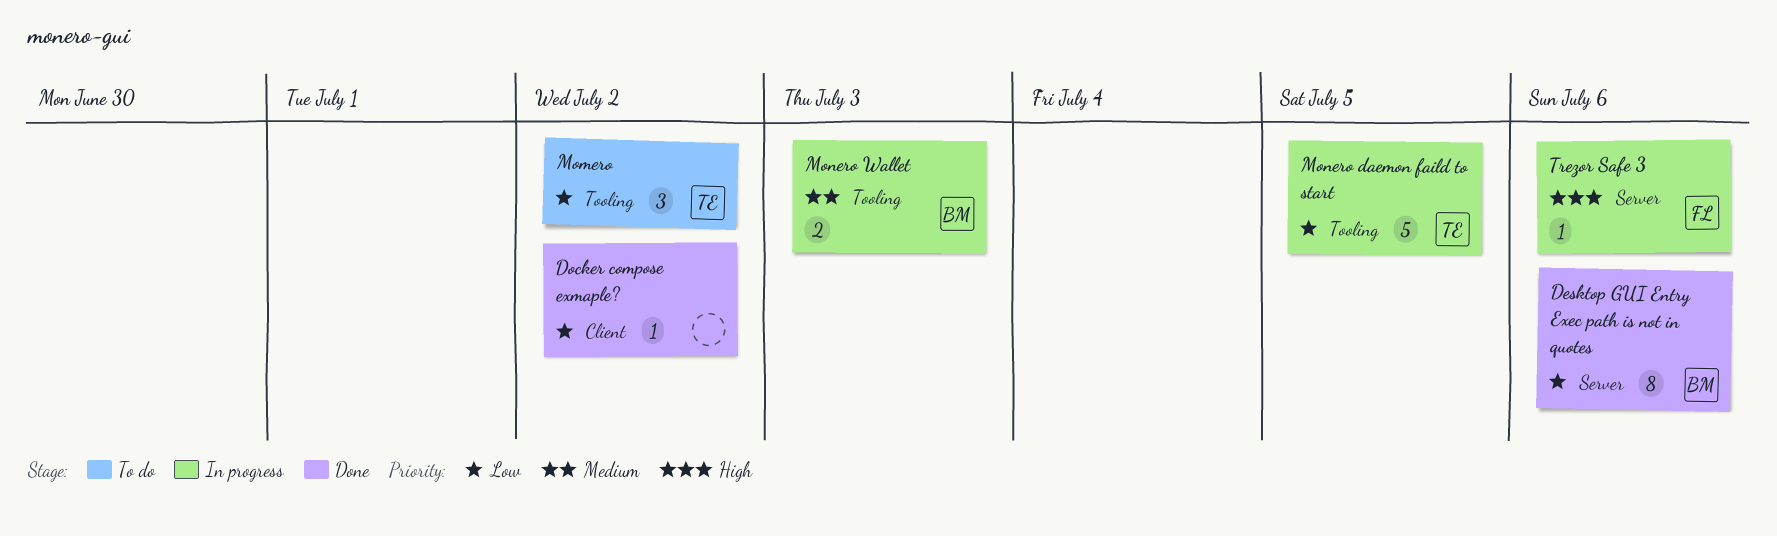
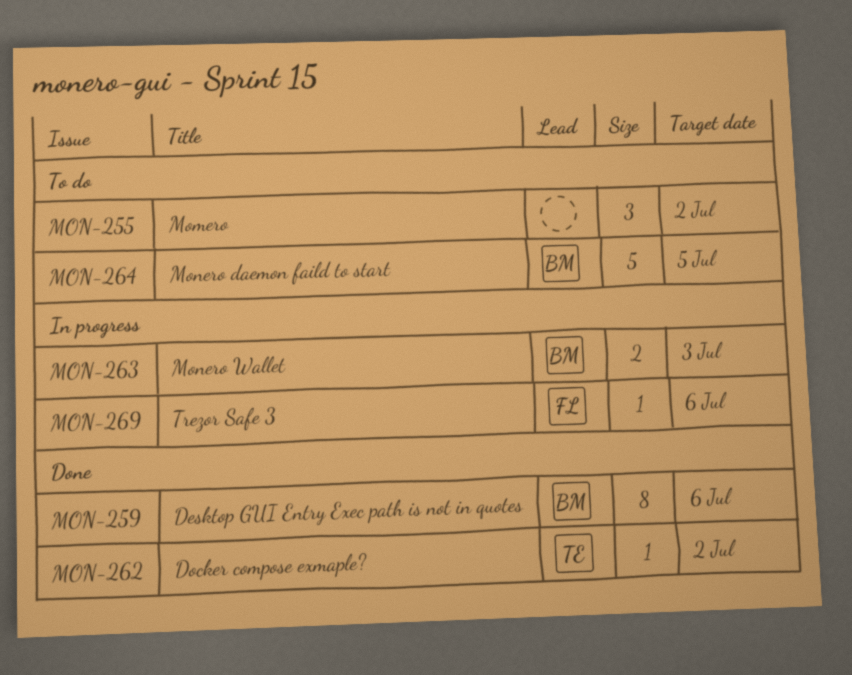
Docker compose exmaple?, owner: none -> TE
Momero, owner: TE -> none
Monero daemon faild to start, status: In progress -> To do
Monero daemon faild to start, owner: TE -> BM

